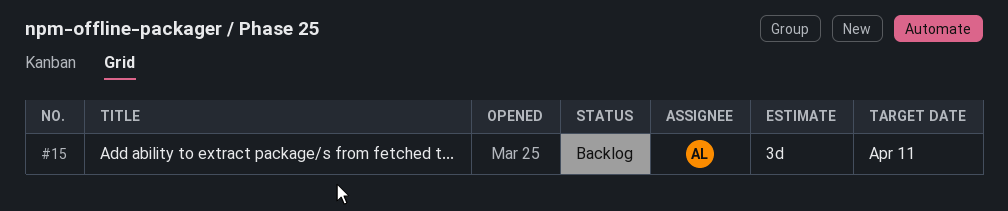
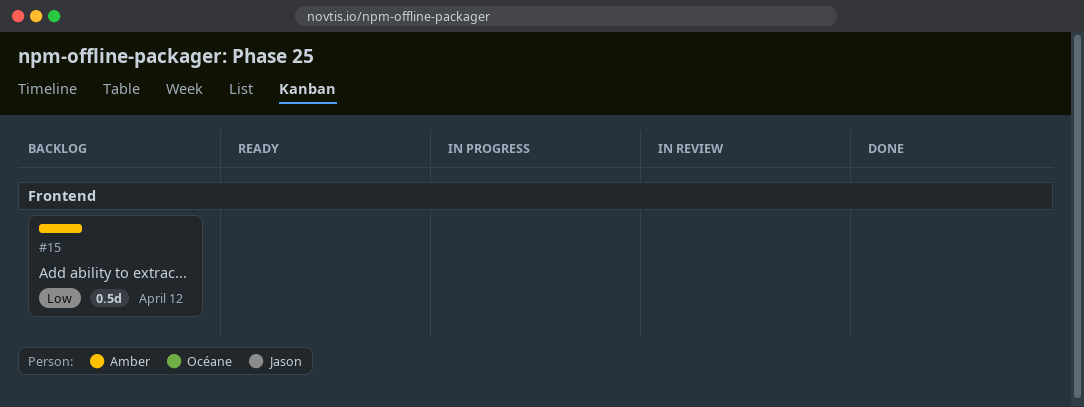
#15, estimate: 3d -> 0.5d
#15, due: Apr 11 -> Apr 12

